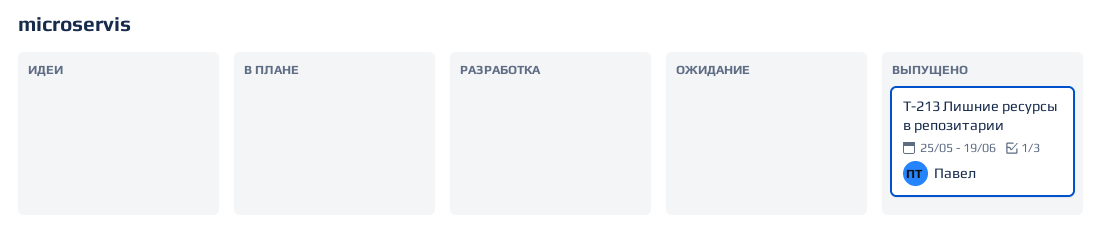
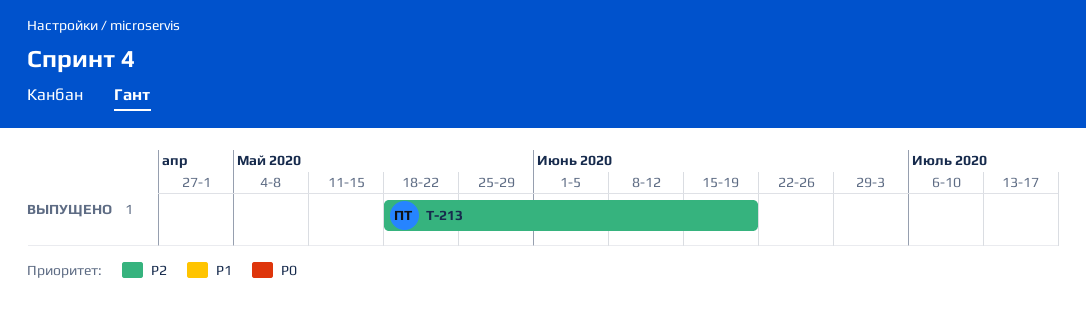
T-213, start: May 25 -> May 18

